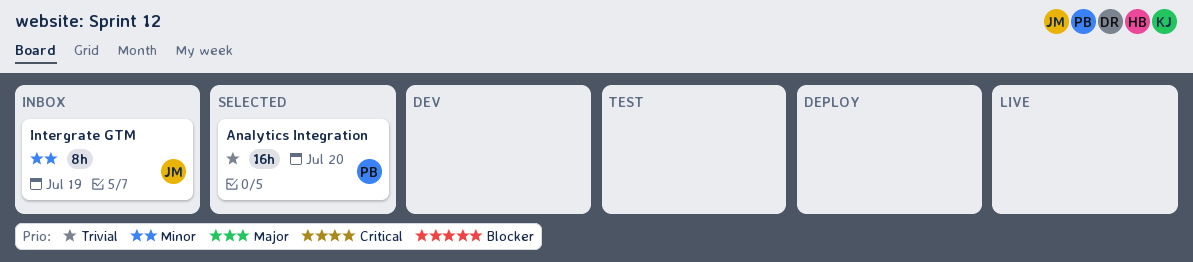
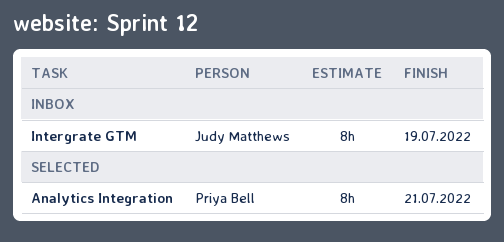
Analytics Integration, estimate: 16h -> 8h
Analytics Integration, due: Jul 20 -> Jul 21

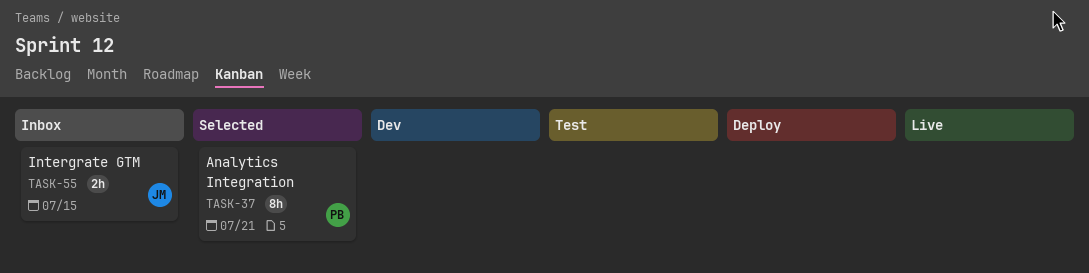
Intergrate GTM, estimate: 8h -> 2h
Intergrate GTM, due: Jul 19 -> Jul 15

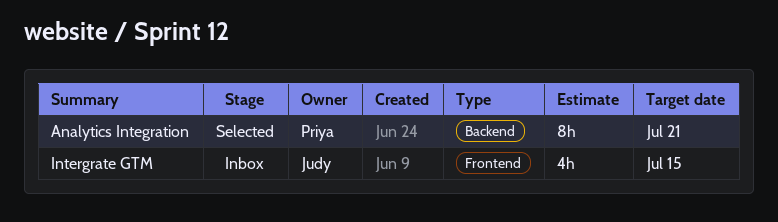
Intergrate GTM, estimate: 2h -> 4h

